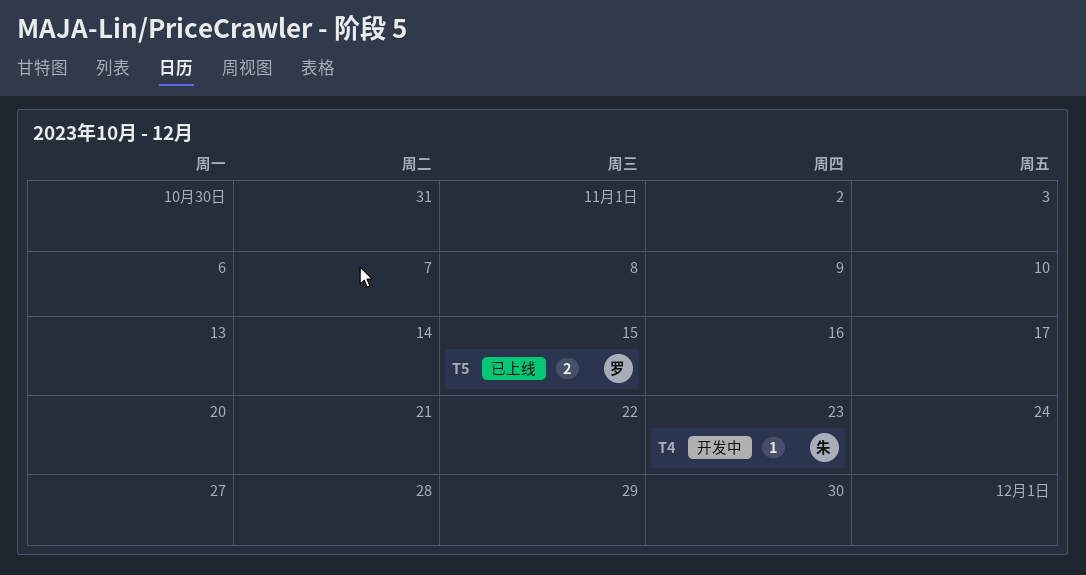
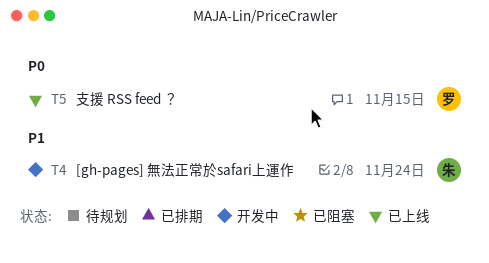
T4, due: Nov 23 -> Nov 24

